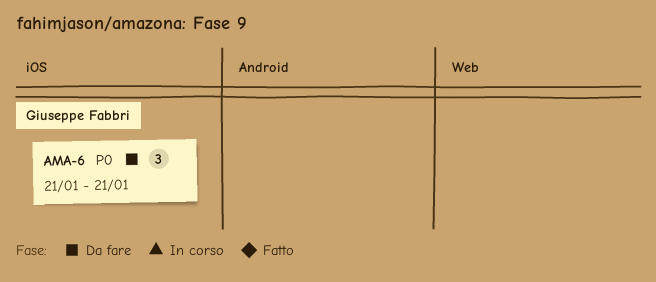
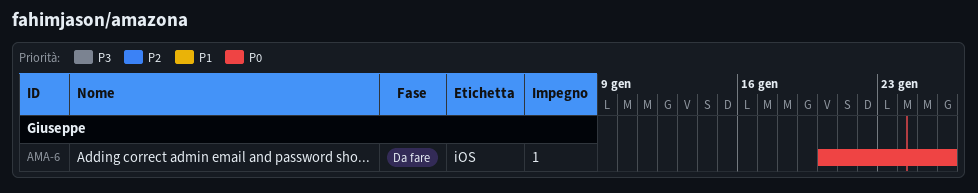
AMA-6, estimate: 3 -> 1
AMA-6, start: Jan 21 -> Jan 20
AMA-6, due: Jan 21 -> Jan 26

